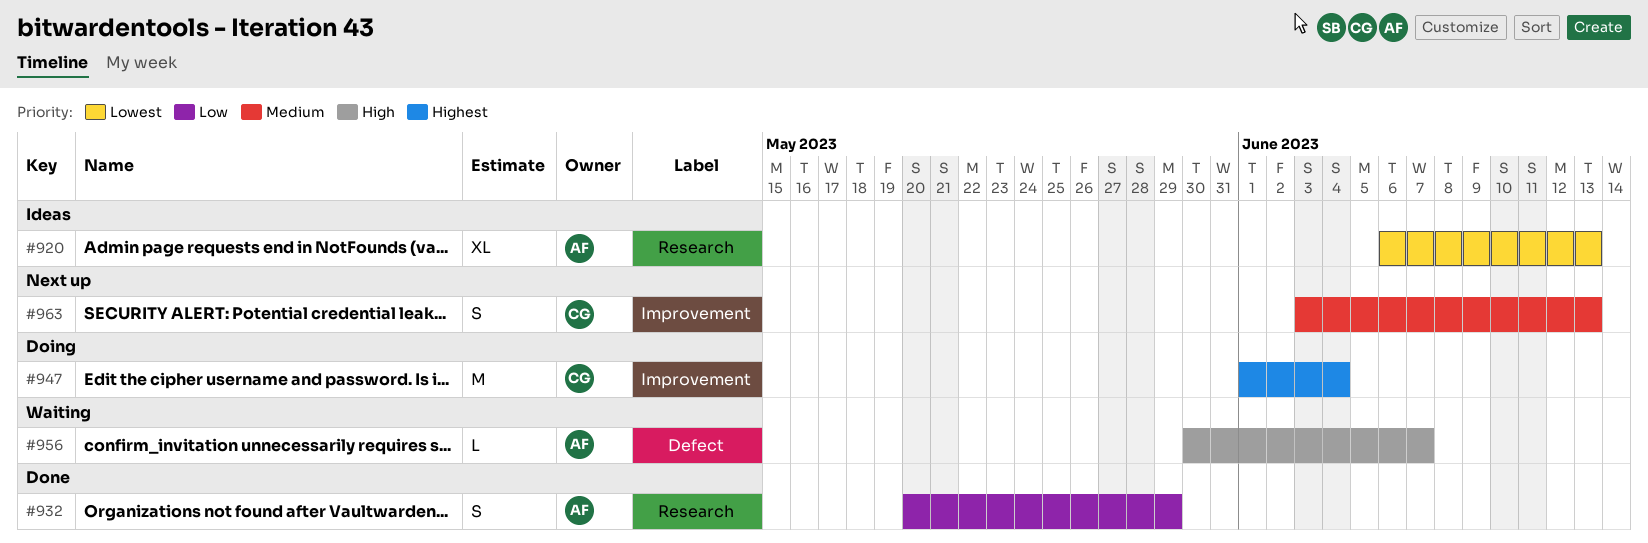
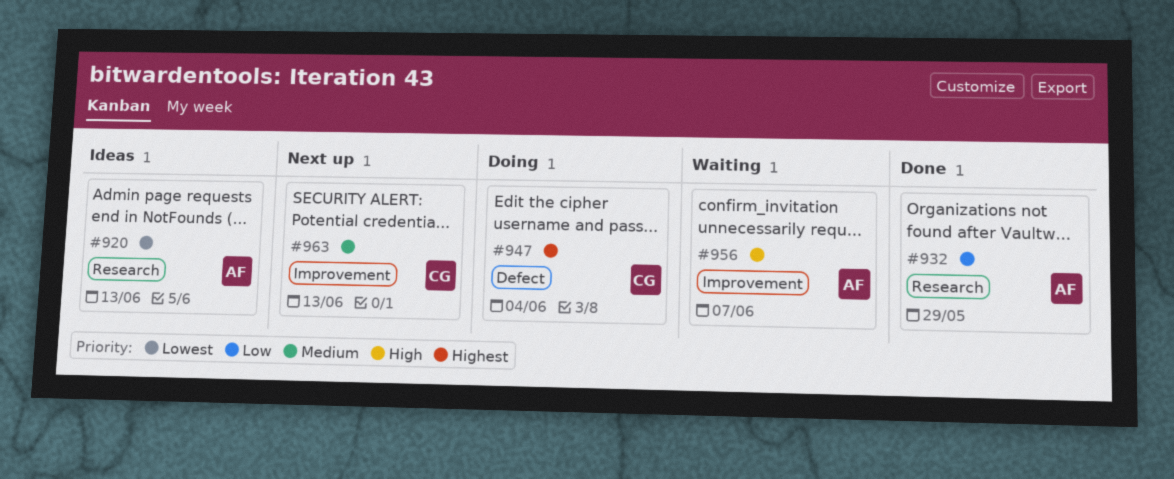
#947, label: Improvement -> Defect
#956, label: Defect -> Improvement

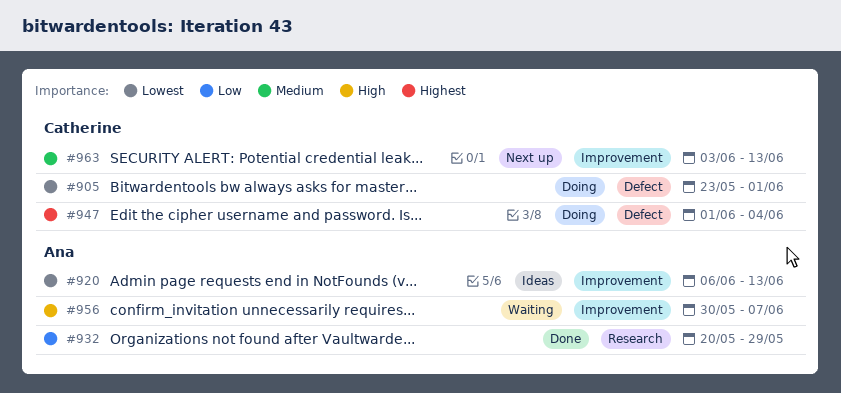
#905: none -> present
#920, label: Research -> Improvement

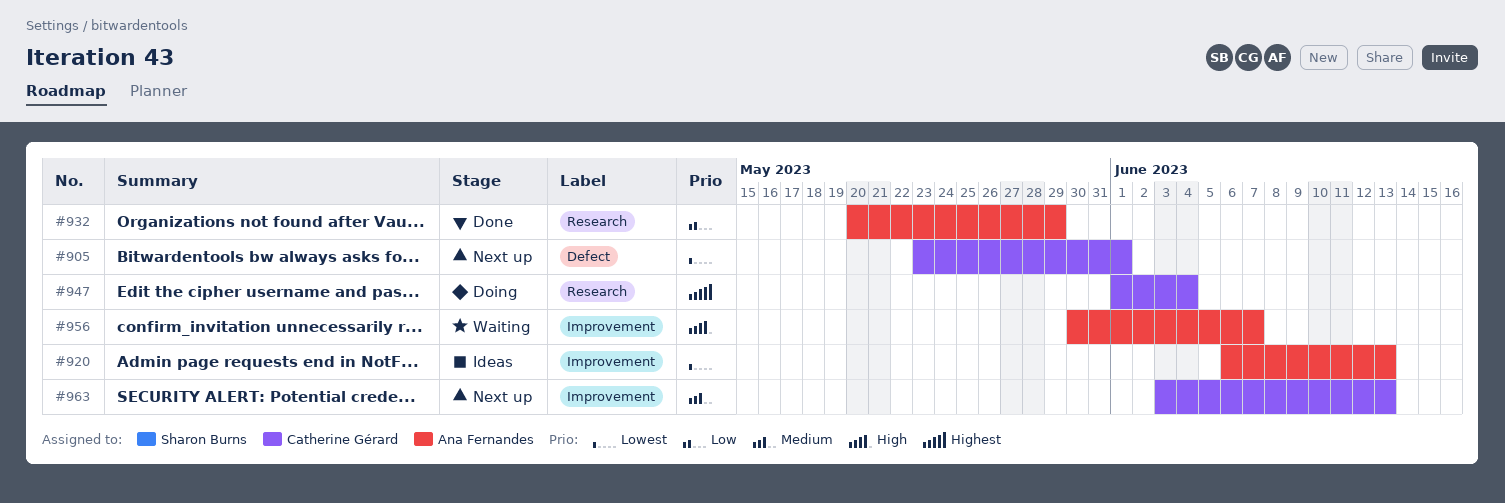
#905, status: Doing -> Next up
#947, label: Defect -> Research

